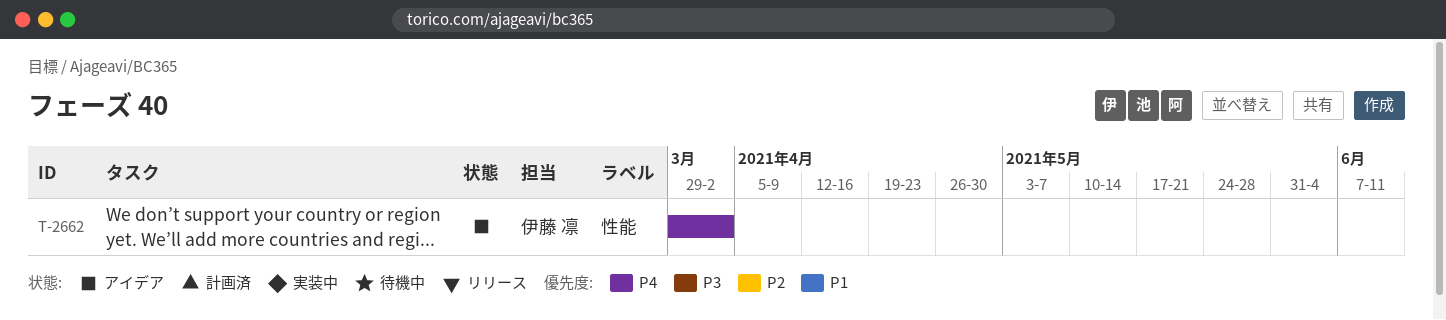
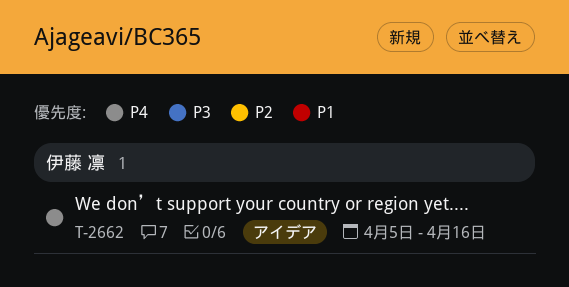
T-2662, start: Mar 29 -> Apr 5
T-2662, due: Apr 2 -> Apr 16

